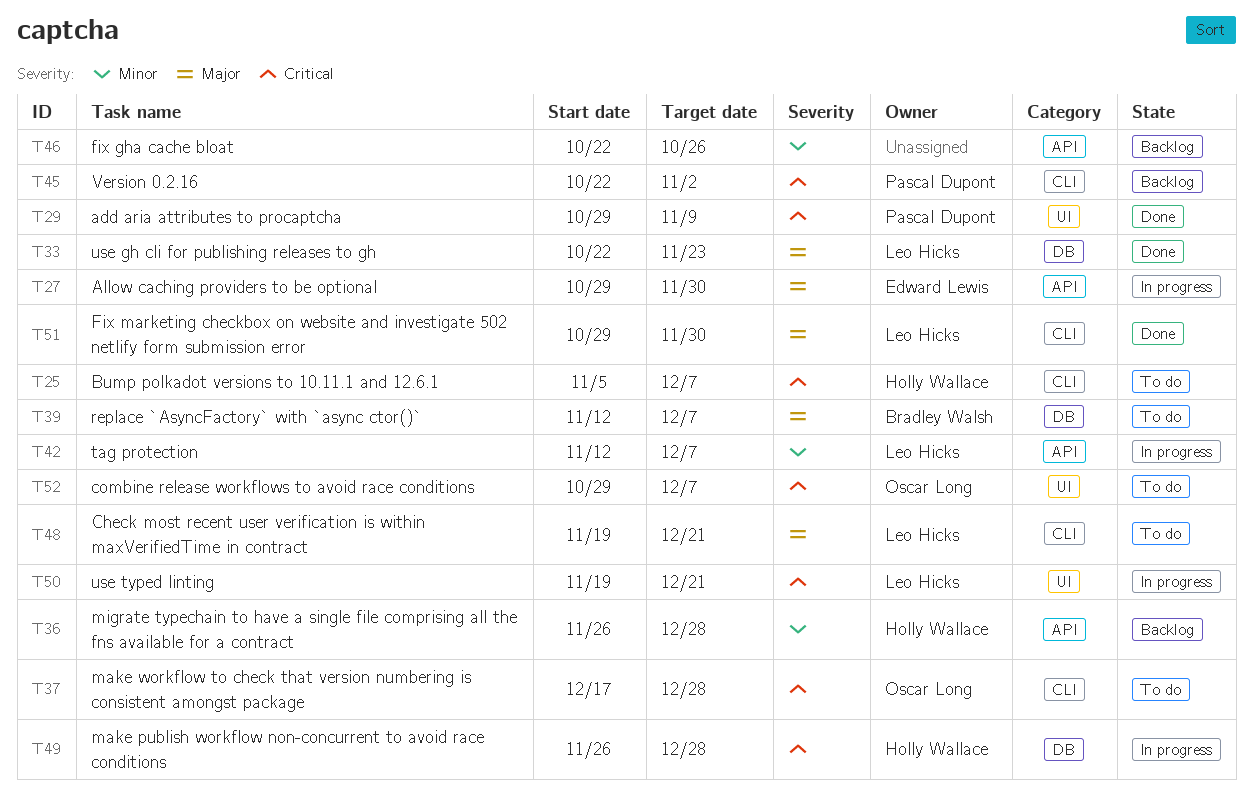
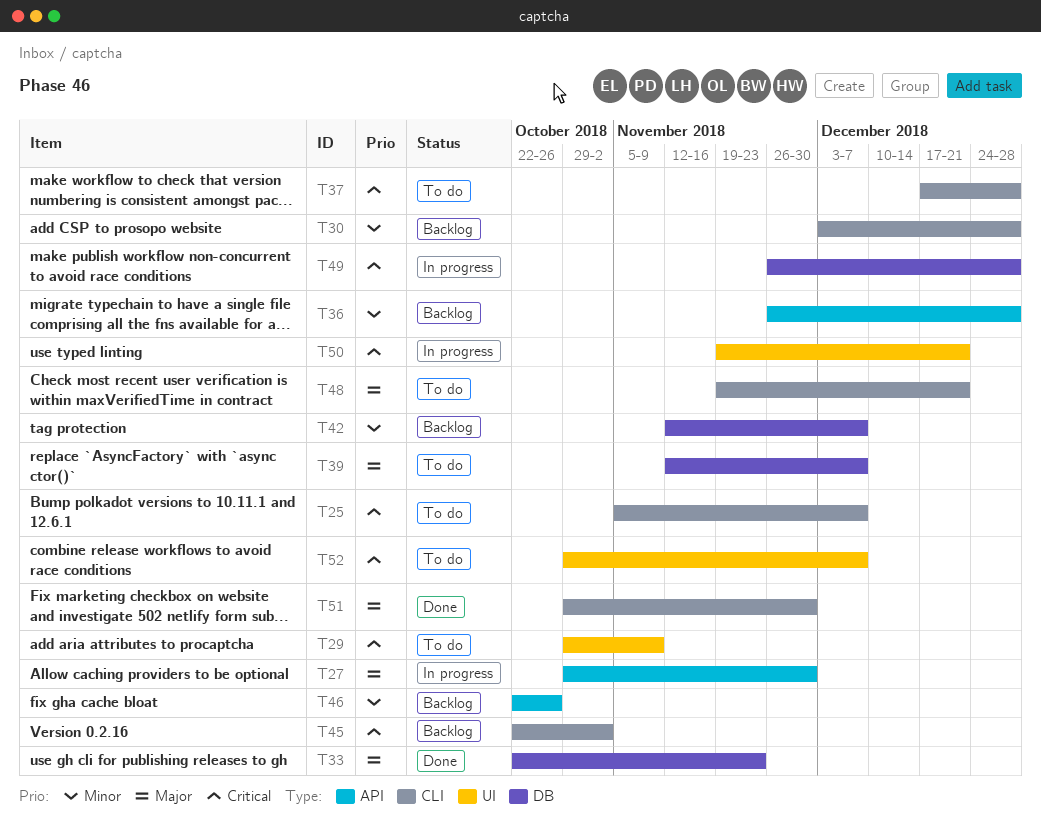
T29, status: Done -> To do
T30: none -> present
T42, status: In progress -> Backlog
T42, label: API -> DB

